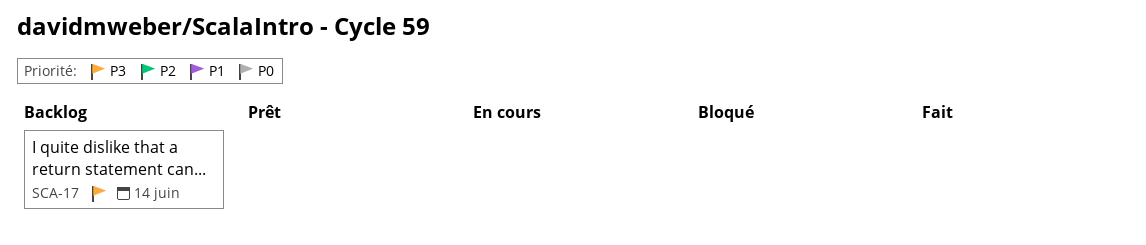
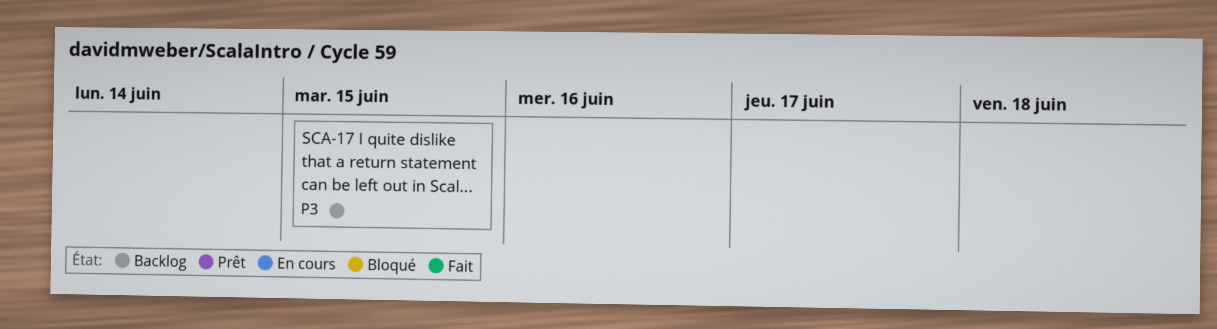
SCA-17, due: Jun 14 -> Jun 15

